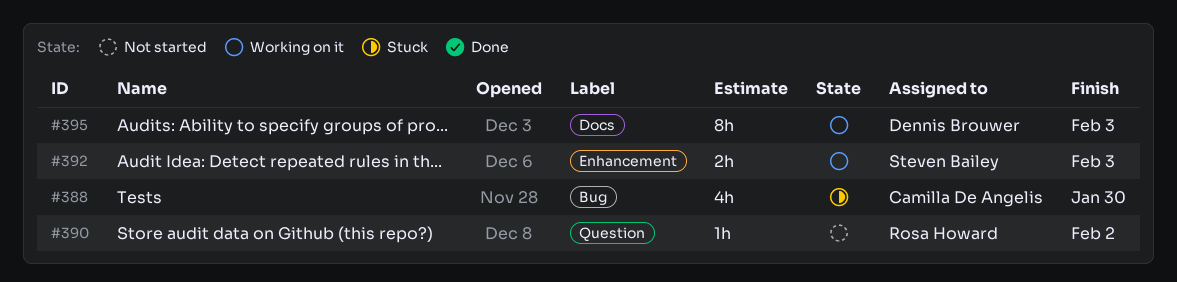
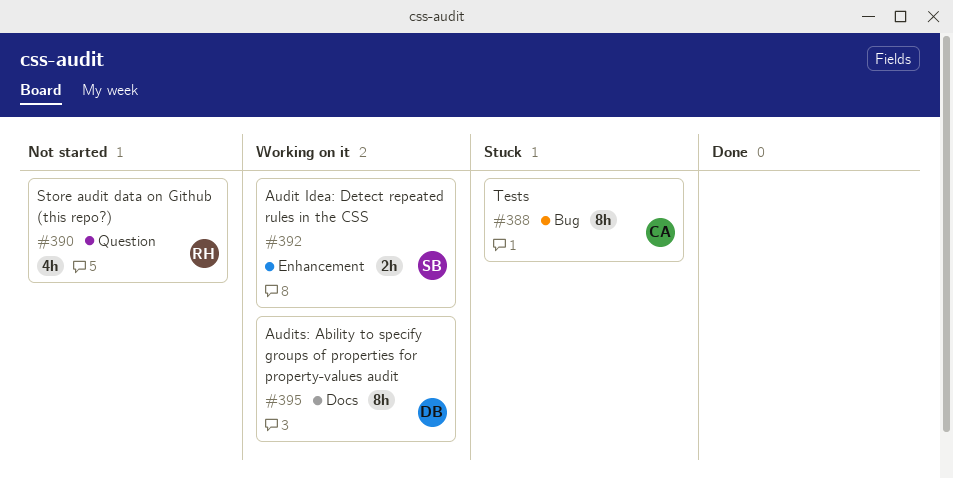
#388, estimate: 4h -> 8h
#390, estimate: 1h -> 4h

